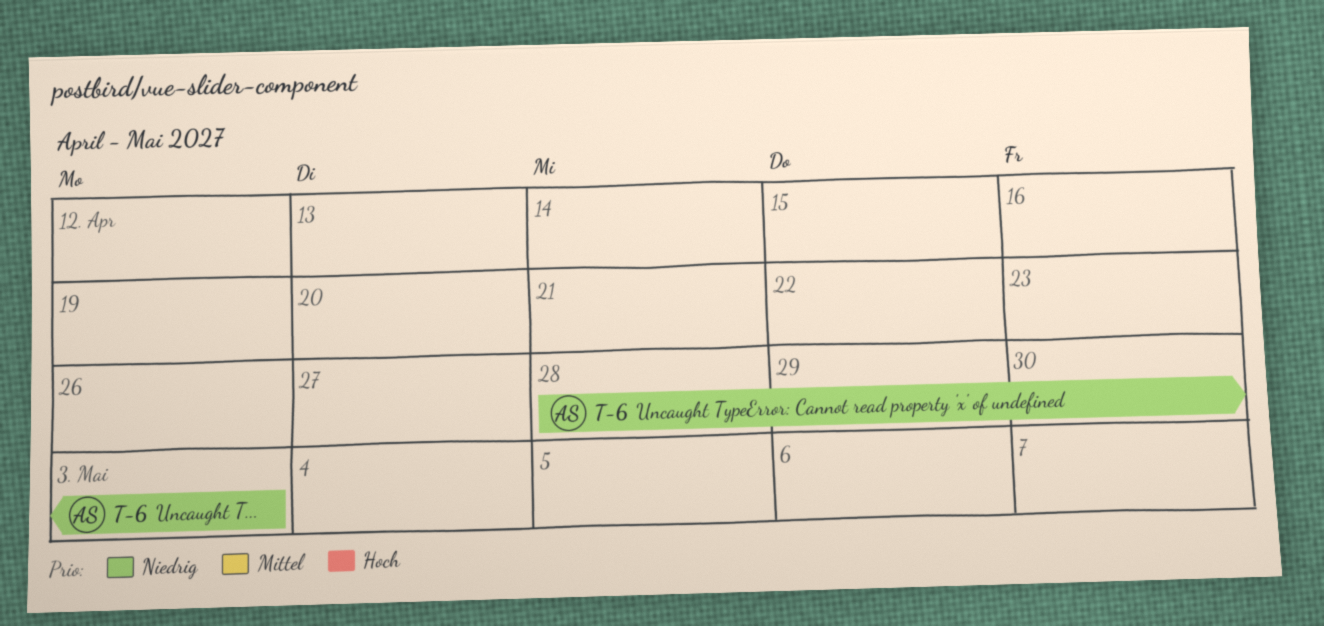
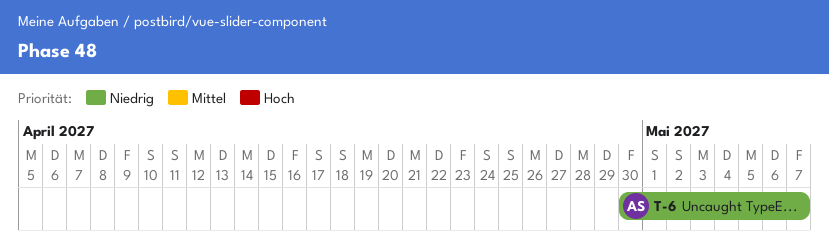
T-6, start: Apr 28 -> Apr 30
T-6, due: May 3 -> May 7

